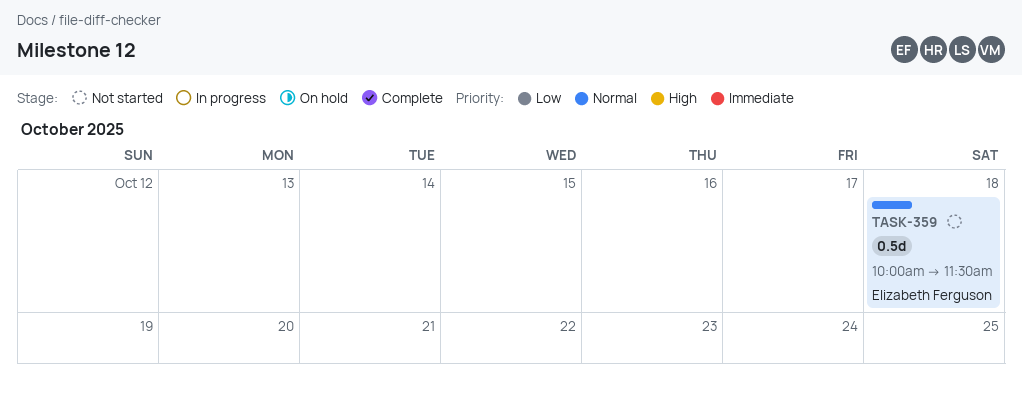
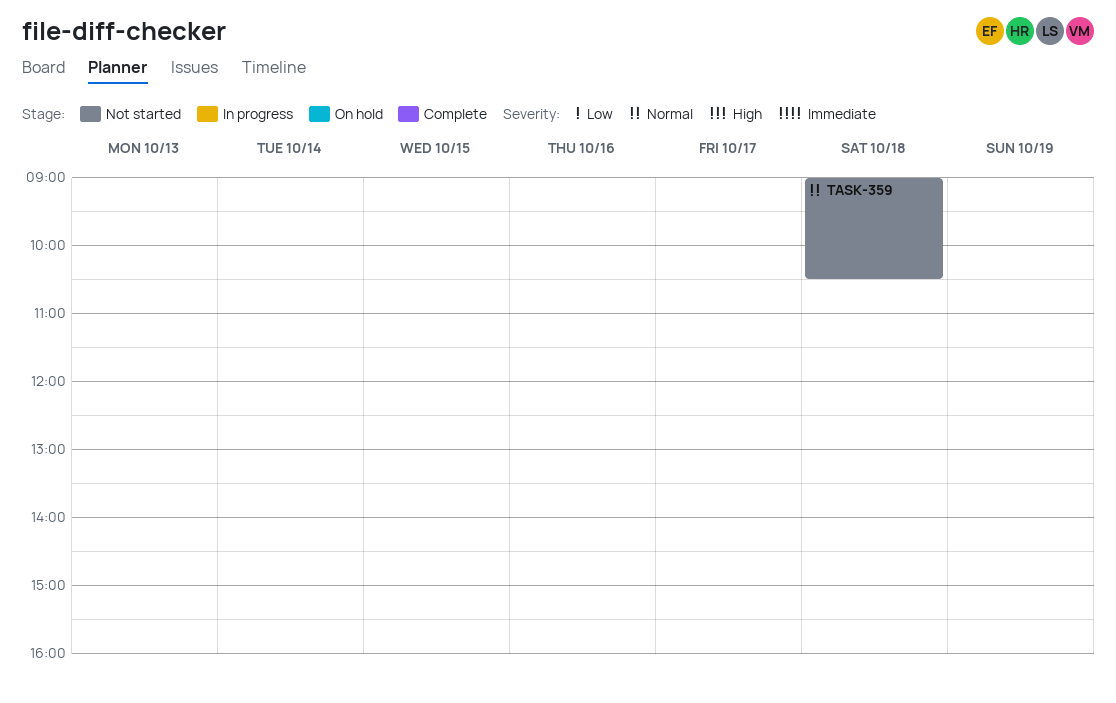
TASK-359, begins: 10:00 -> 09:00
TASK-359, ends: 11:30 -> 10:30

